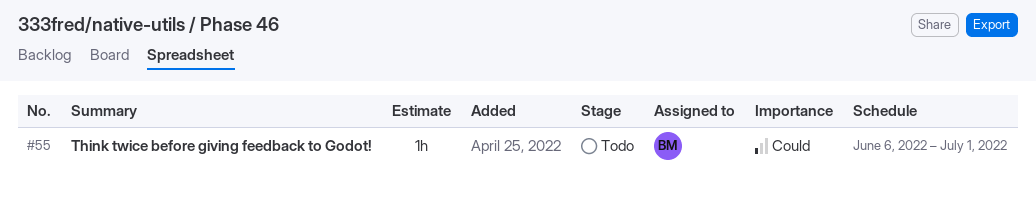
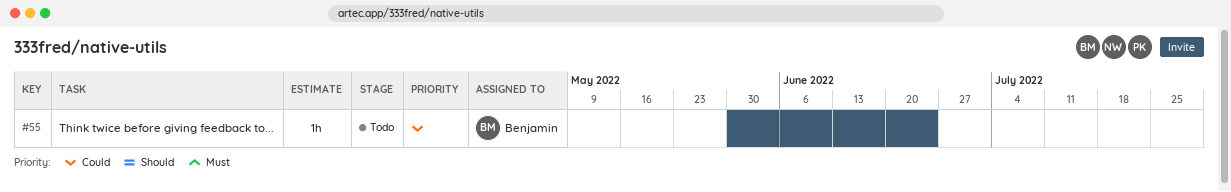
#55, start: Jun 6 -> May 30
#55, due: Jul 1 -> Jun 24

